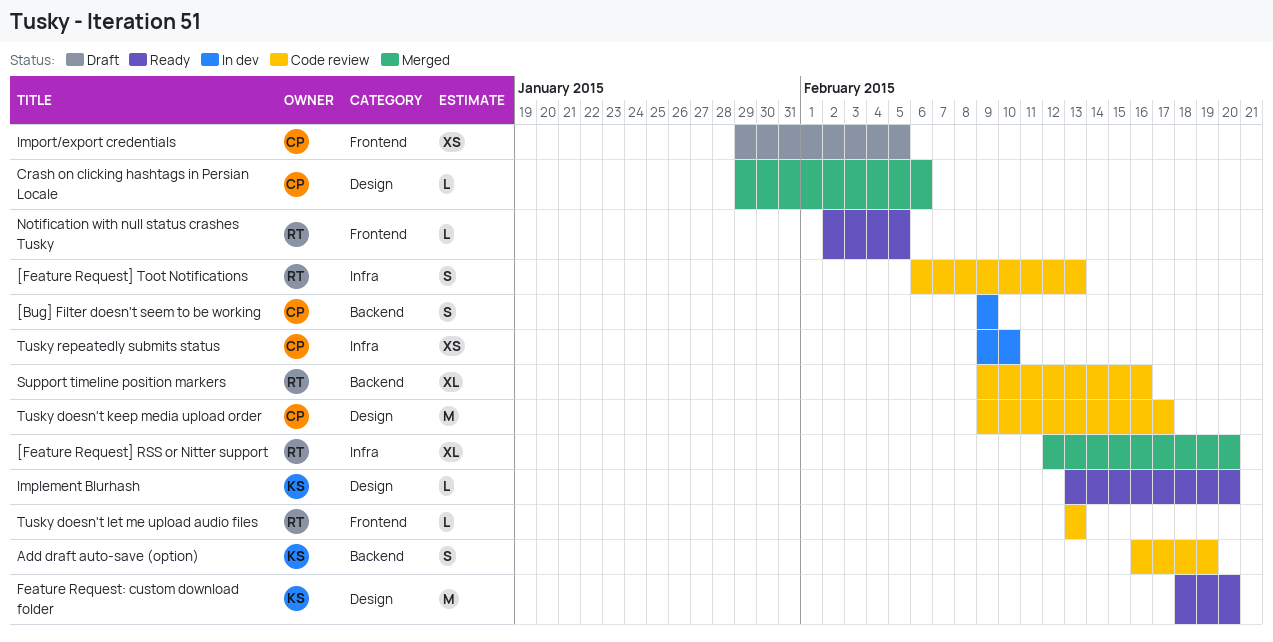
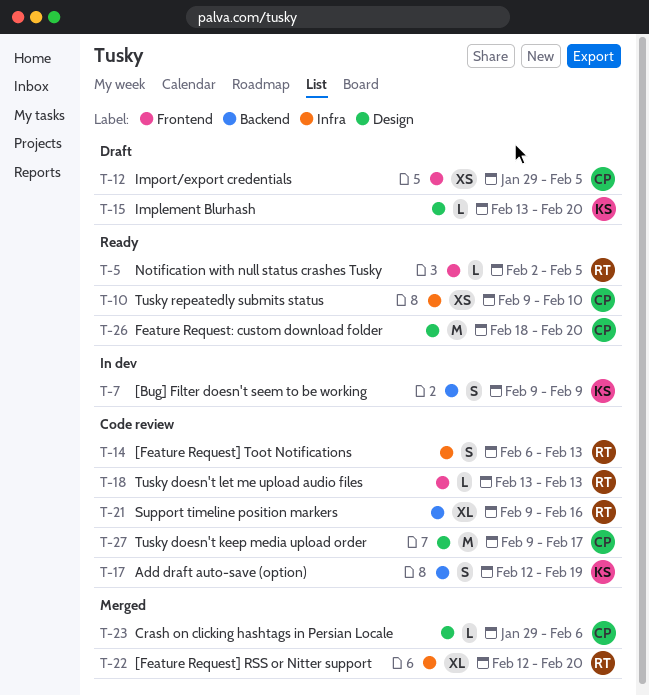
[Bug] Filter doesn't seem to be working, owner: CP -> KS
Add draft auto-save (option), start: Feb 16 -> Feb 12
Feature Request: custom download folder, owner: KS -> CP
Implement Blurhash, status: Ready -> Draft
Tusky repeatedly submits status, status: In dev -> Ready

